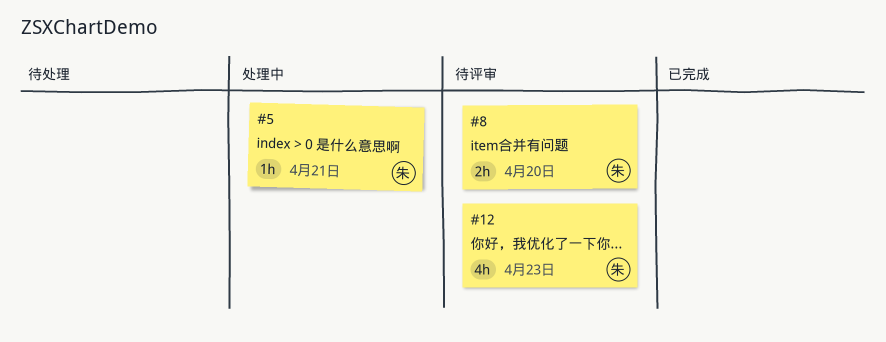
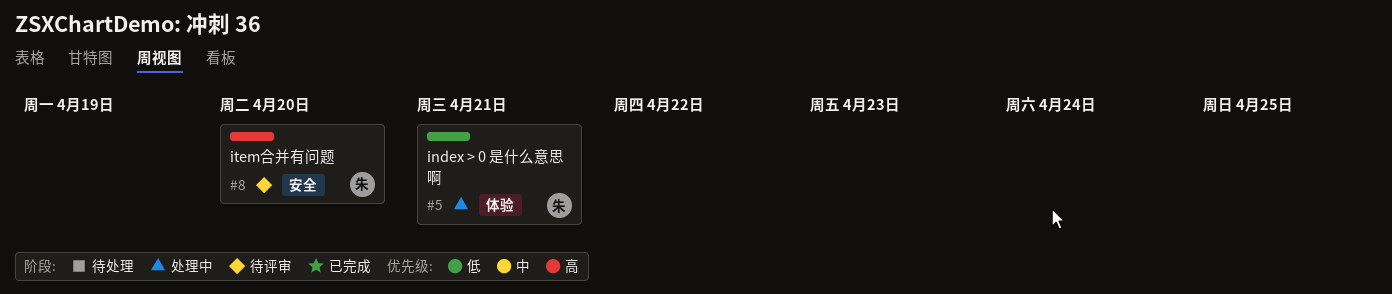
#12: present -> none

